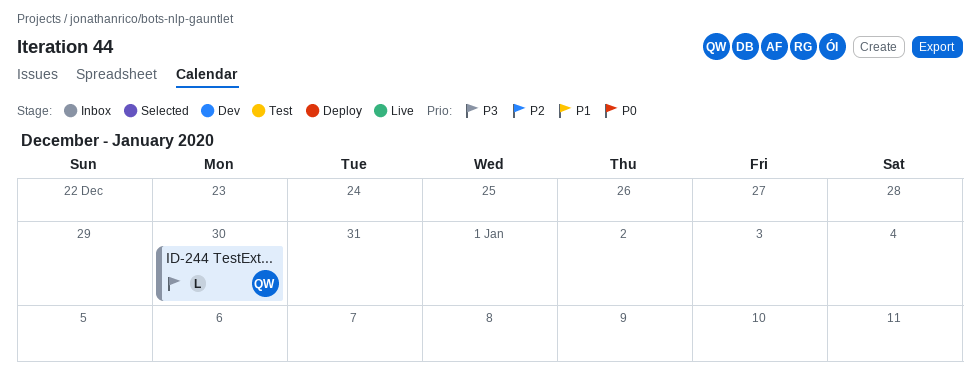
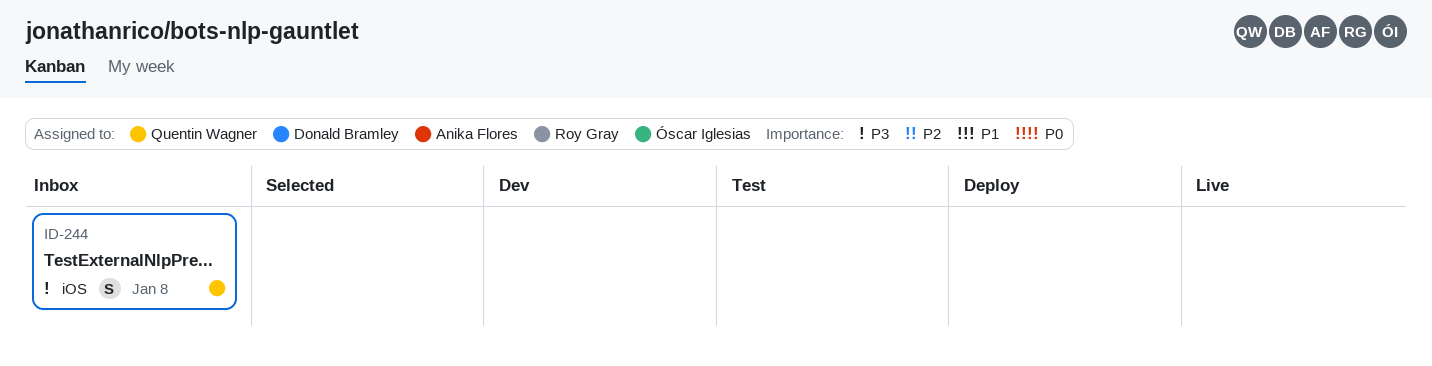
ID-244, estimate: L -> S
ID-244, due: Dec 30 -> Jan 8

